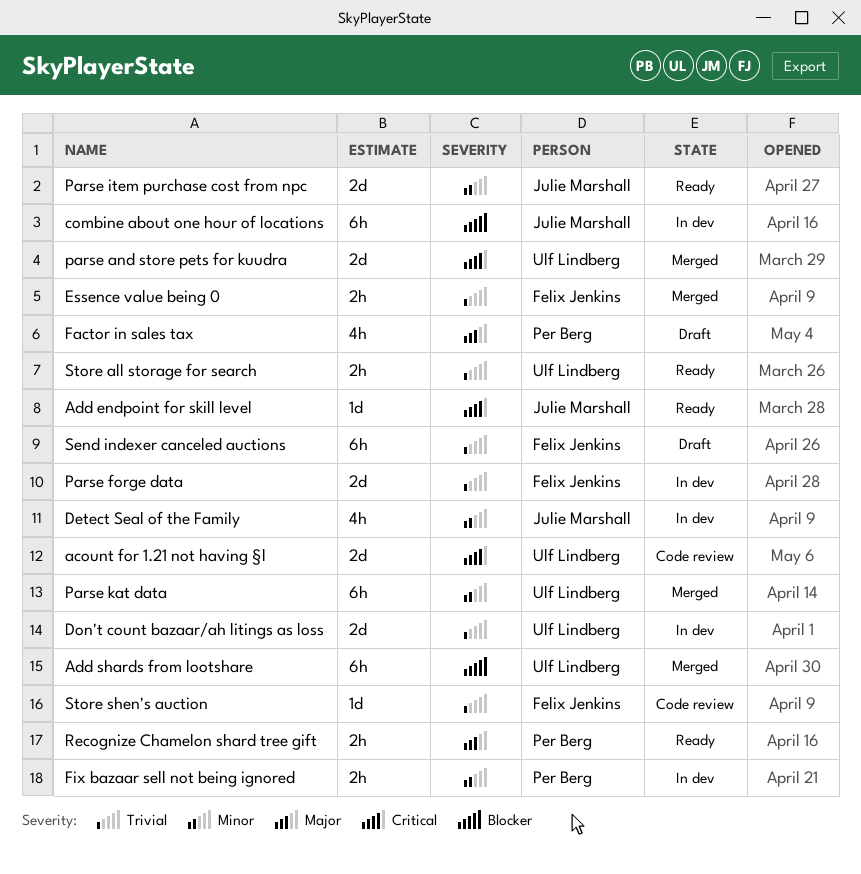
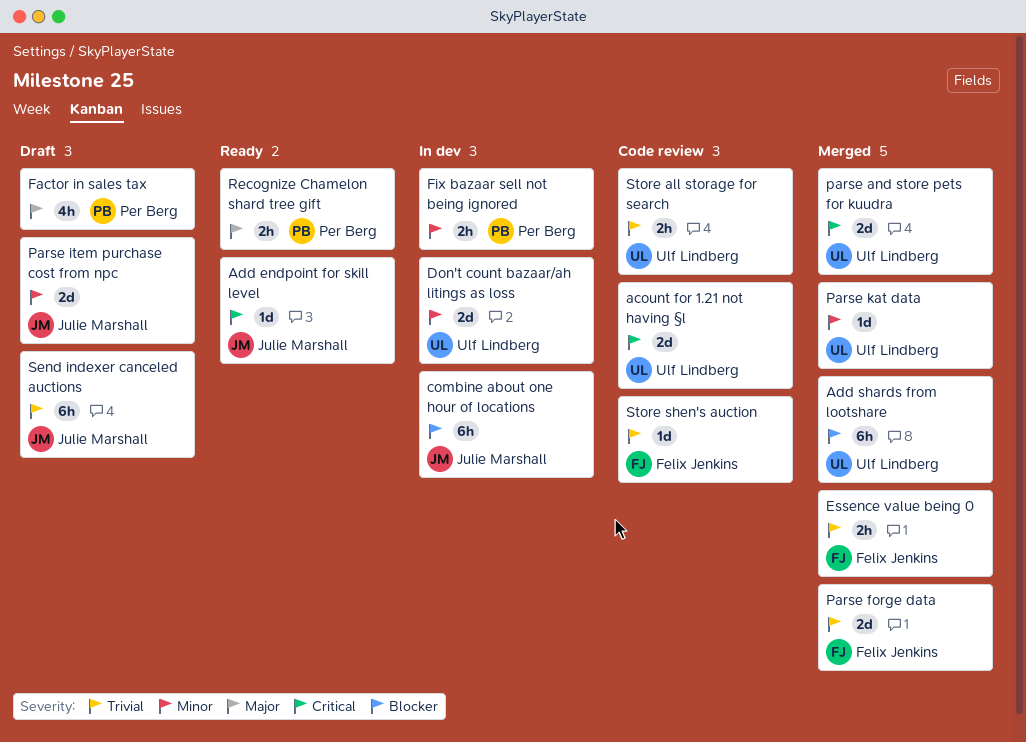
Detect Seal of the Family: present -> none
Don't count bazaar/ah litings as loss, priority: Trivial -> Minor
Parse forge data, status: In dev -> Merged
Parse item purchase cost from npc, status: Ready -> Draft
Parse kat data, estimate: 6h -> 1d
Send indexer canceled auctions, owner: Felix Jenkins -> Julie Marshall
Store all storage for search, status: Ready -> Code review

